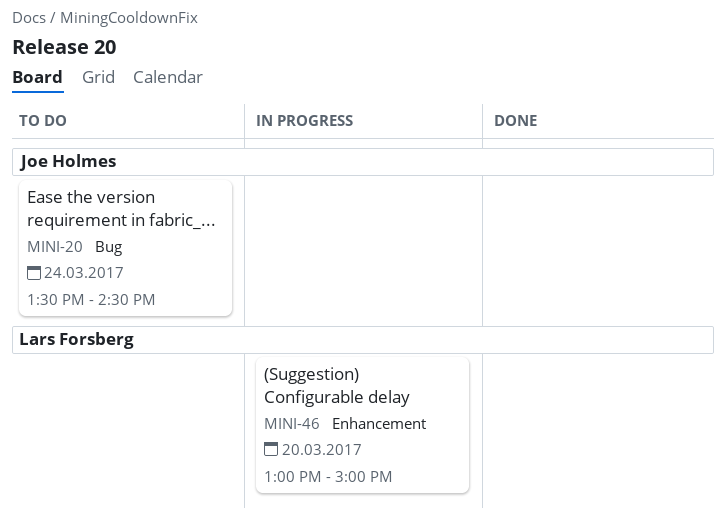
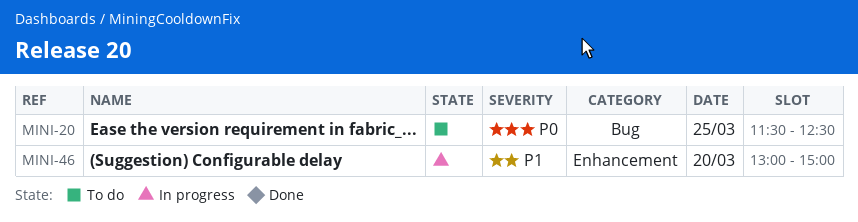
MINI-20, day: Mar 24 -> Mar 25
MINI-20, begins: 13:30 -> 11:30
MINI-20, ends: 14:30 -> 12:30

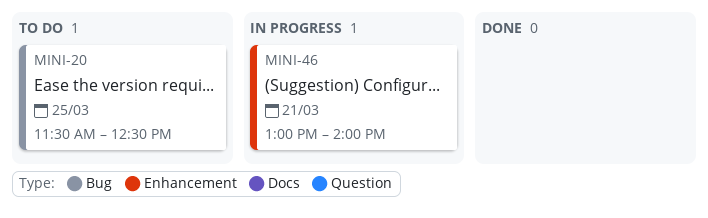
MINI-46, day: Mar 20 -> Mar 21
MINI-46, ends: 15:00 -> 14:00

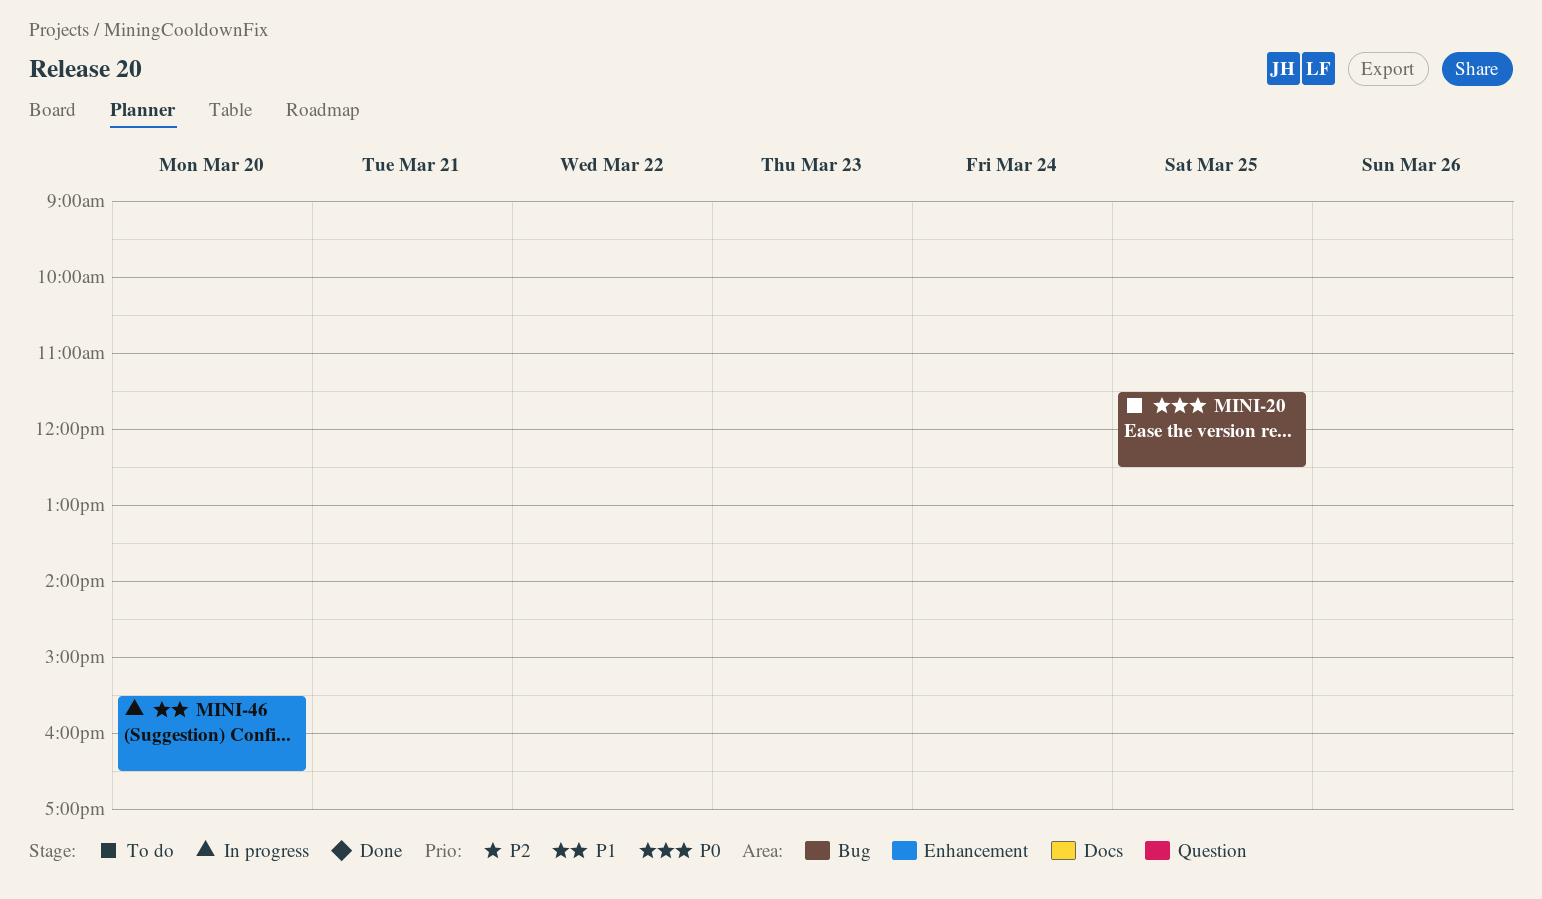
MINI-46, day: Mar 21 -> Mar 20
MINI-46, begins: 13:00 -> 15:30
MINI-46, ends: 14:00 -> 16:30

